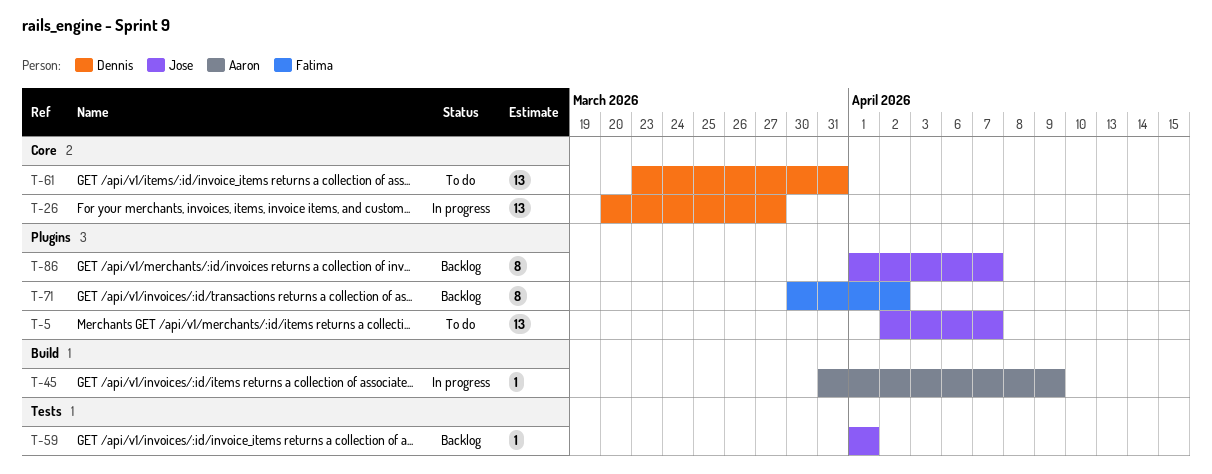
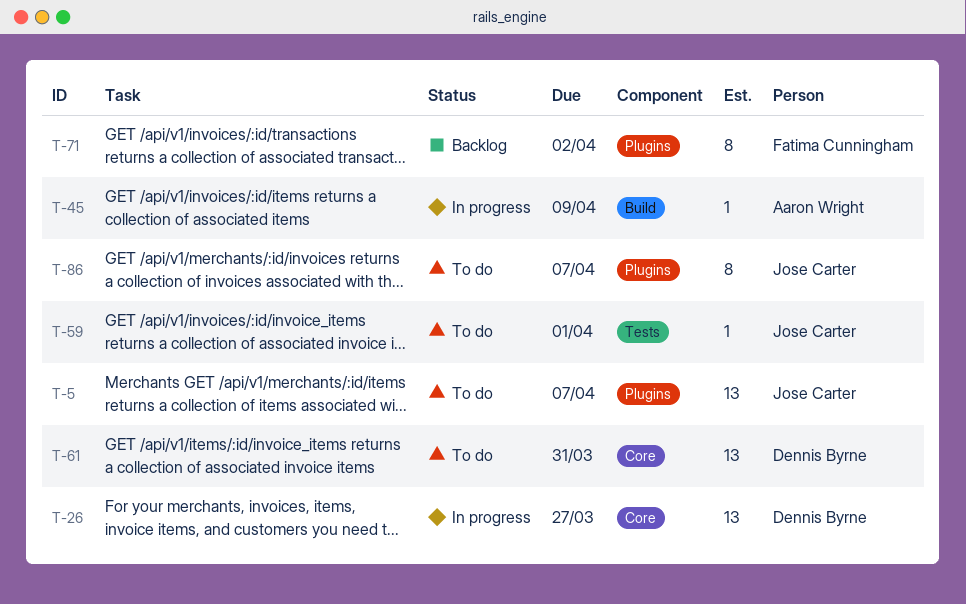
T-59, status: Backlog -> To do
T-86, status: Backlog -> To do

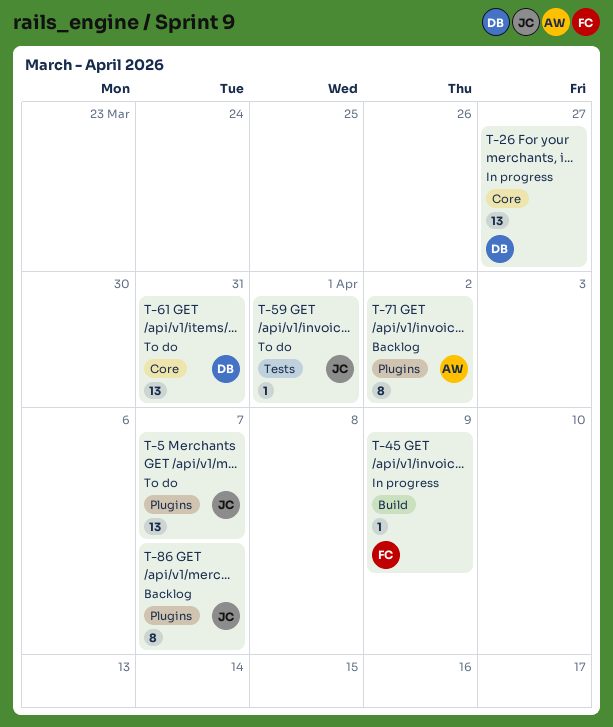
T-45, owner: Aaron Wright -> Fatima Cunningham
T-71, owner: Fatima Cunningham -> Aaron Wright
T-86, status: To do -> Backlog

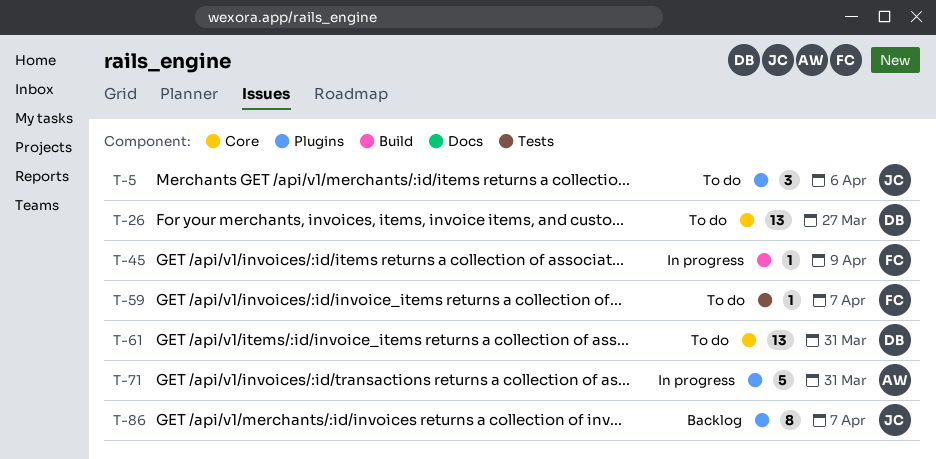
T-5, estimate: 13 -> 3
T-5, due: Apr 7 -> Apr 6
T-26, status: In progress -> To do
T-59, owner: JC -> FC
T-59, due: Apr 1 -> Apr 7
T-71, status: Backlog -> In progress
T-71, estimate: 8 -> 5
T-71, due: Apr 2 -> Mar 31

